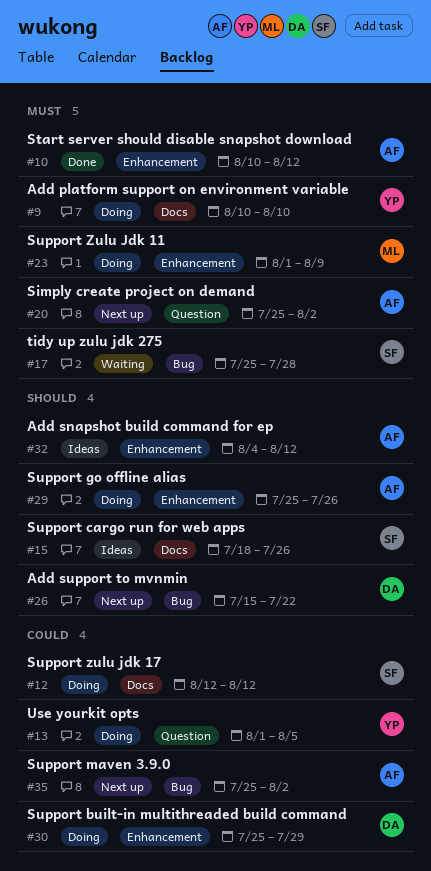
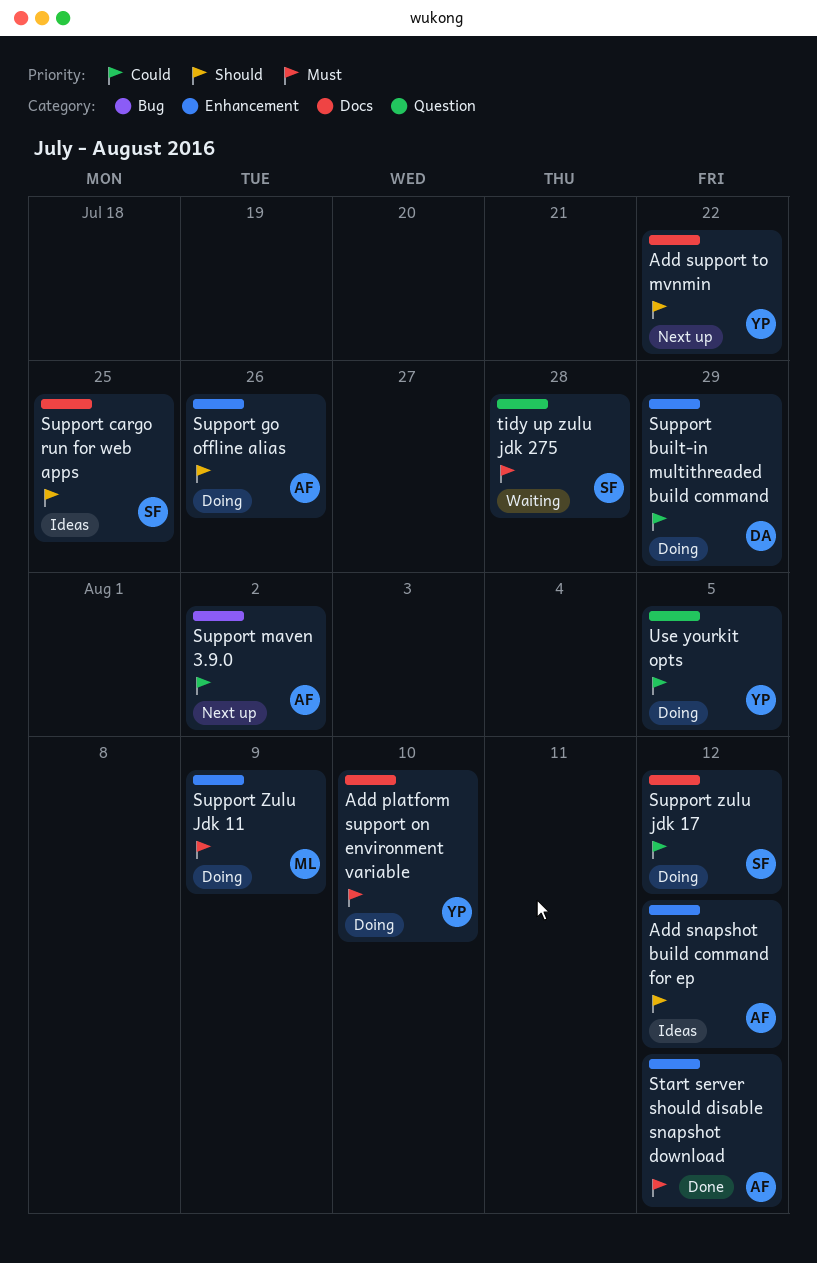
Add support to mvnmin, owner: DA -> YP
Add support to mvnmin, label: Bug -> Docs
Simply create project on demand: present -> none
Support cargo run for web apps, due: Jul 26 -> Jul 25
tidy up zulu jdk 275, label: Bug -> Question

